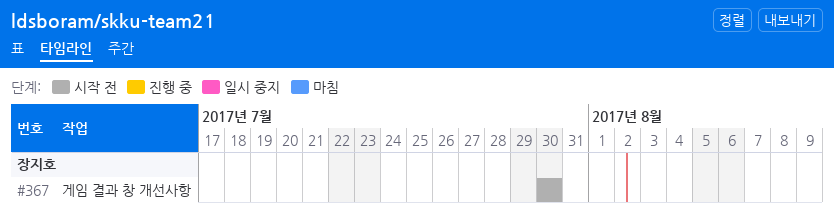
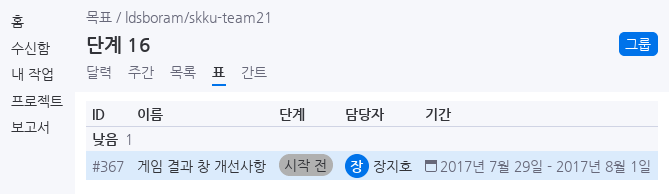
#367, start: Jul 30 -> Jul 29
#367, due: Jul 30 -> Aug 1

